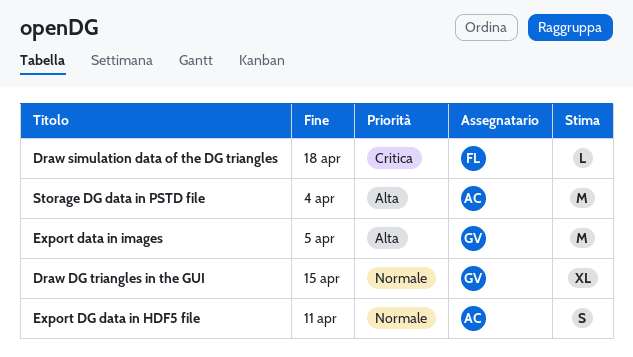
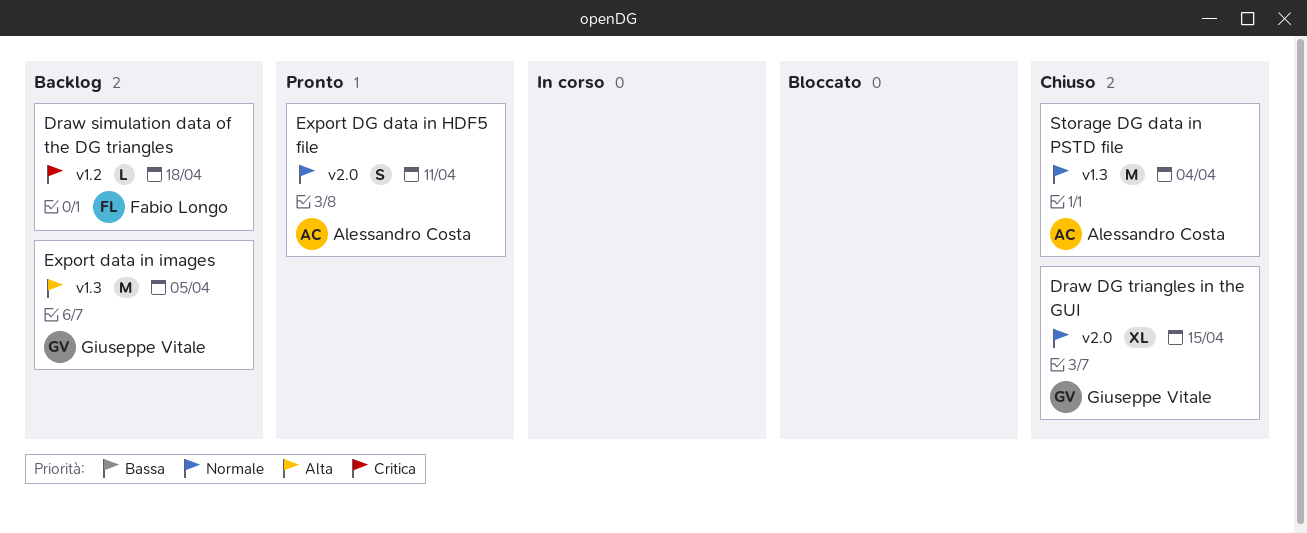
Storage DG data in PSTD file, priority: Alta -> Normale

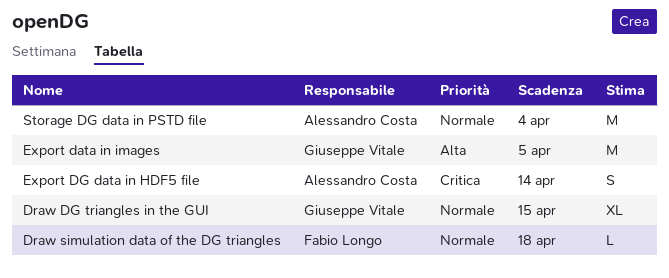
Draw simulation data of the DG triangles, priority: Critica -> Normale
Export DG data in HDF5 file, priority: Normale -> Critica
Export DG data in HDF5 file, due: Apr 11 -> Apr 14

